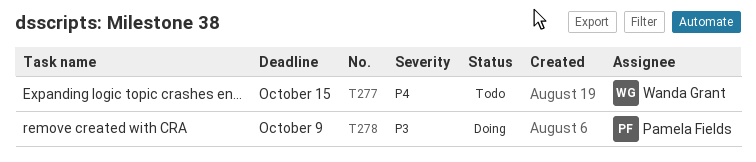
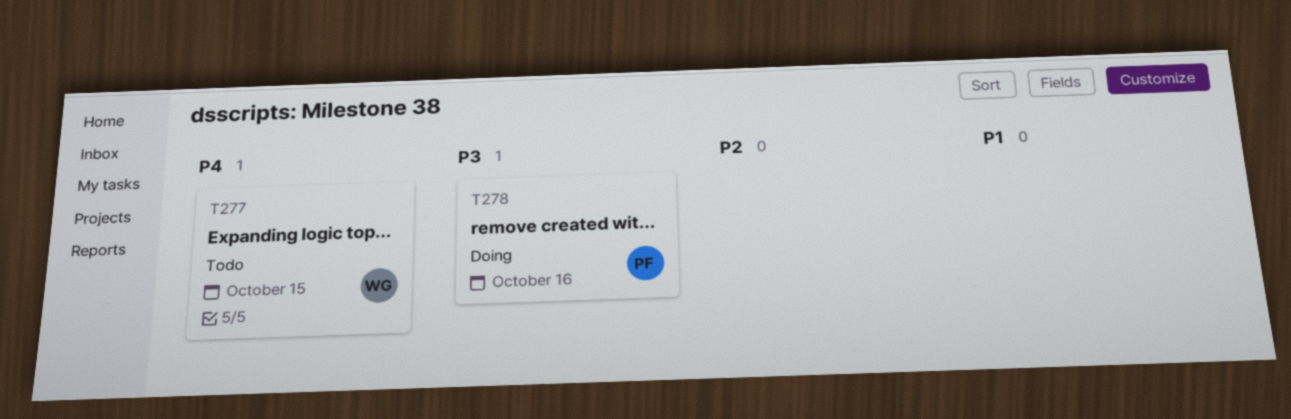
T278, due: Oct 9 -> Oct 16

